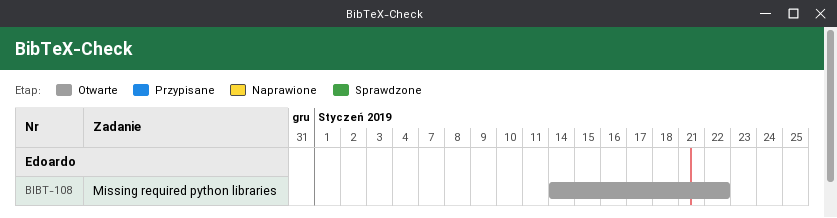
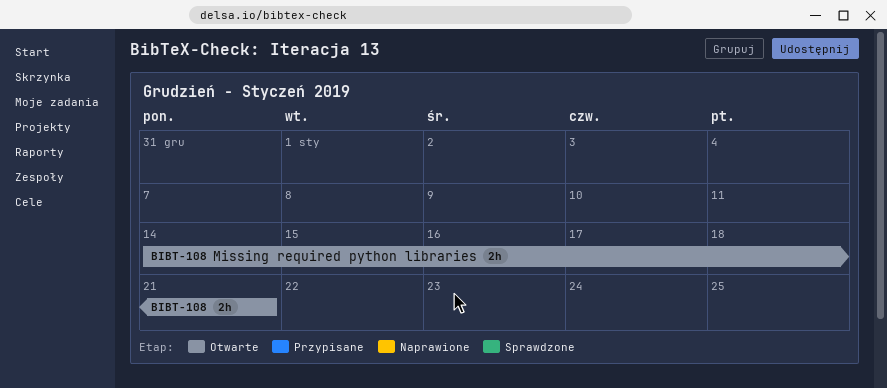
BIBT-108, due: Jan 22 -> Jan 21

